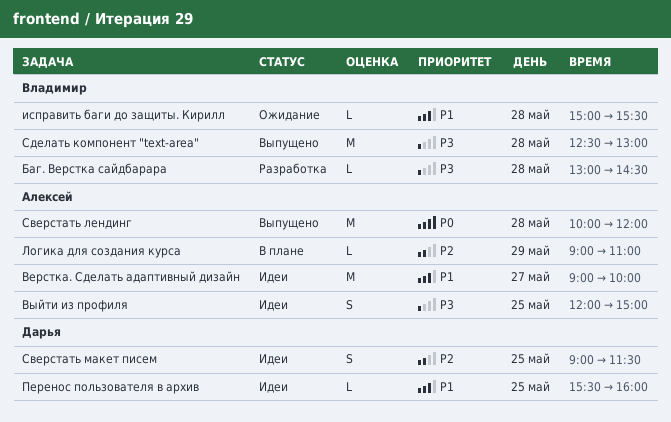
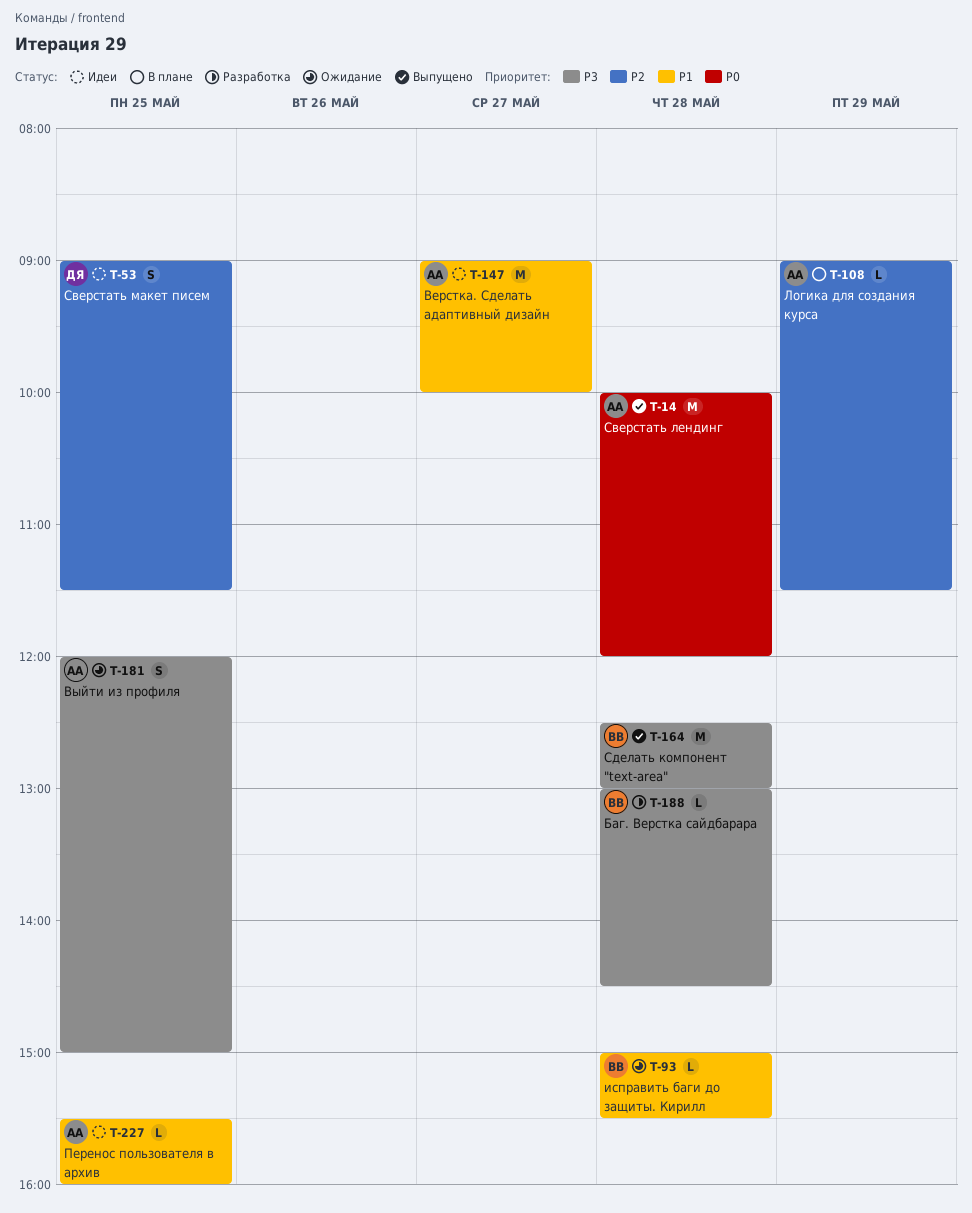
Выйти из профиля, status: Идеи -> Ожидание
Логика для создания курса, ends: 11:00 -> 11:30
Перенос пользователя в архив, owner: Дарья -> Алексей

